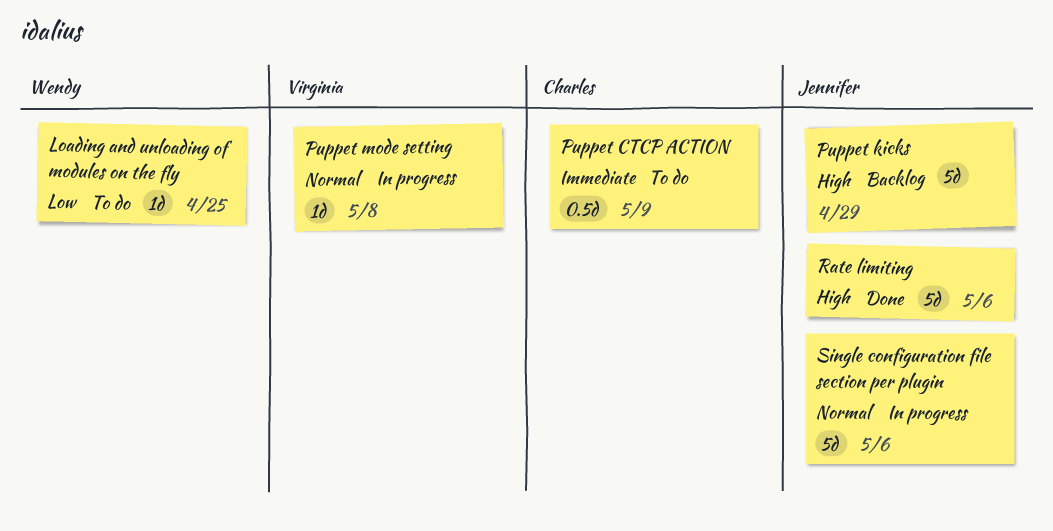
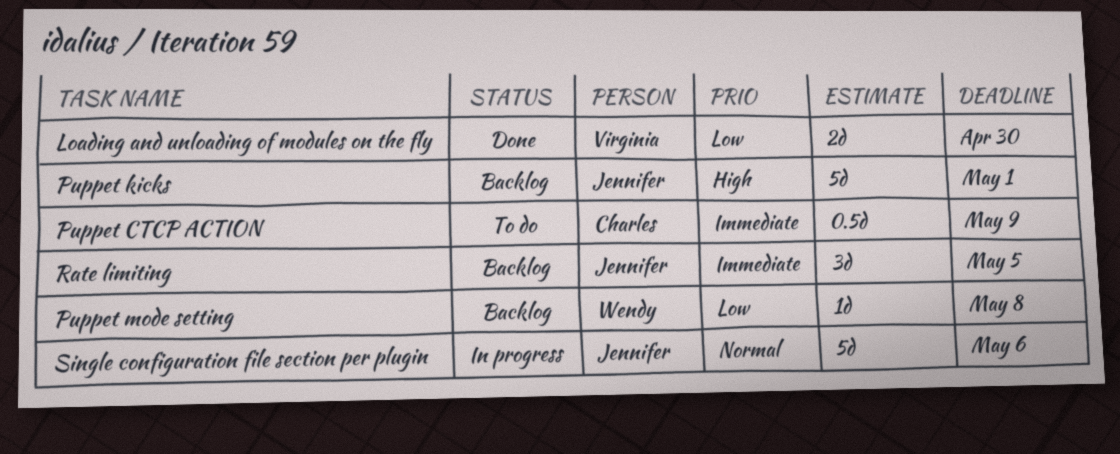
Loading and unloading of modules on the fly, status: To do -> Done
Loading and unloading of modules on the fly, owner: Wendy -> Virginia
Loading and unloading of modules on the fly, estimate: 1d -> 2d
Loading and unloading of modules on the fly, due: Apr 25 -> Apr 30
Puppet kicks, due: Apr 29 -> May 1
Puppet mode setting, status: In progress -> Backlog
Puppet mode setting, owner: Virginia -> Wendy
Puppet mode setting, priority: Normal -> Low
Rate limiting, status: Done -> Backlog
Rate limiting, priority: High -> Immediate
Rate limiting, estimate: 5d -> 3d
Rate limiting, due: May 6 -> May 5

